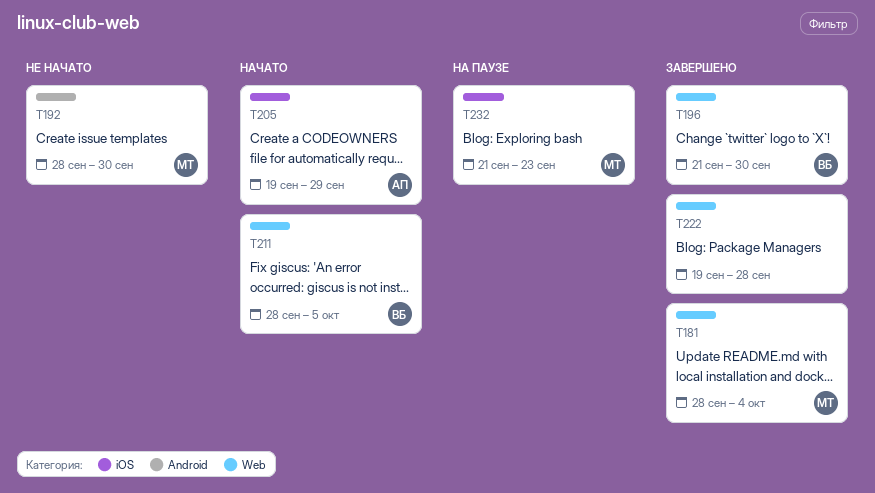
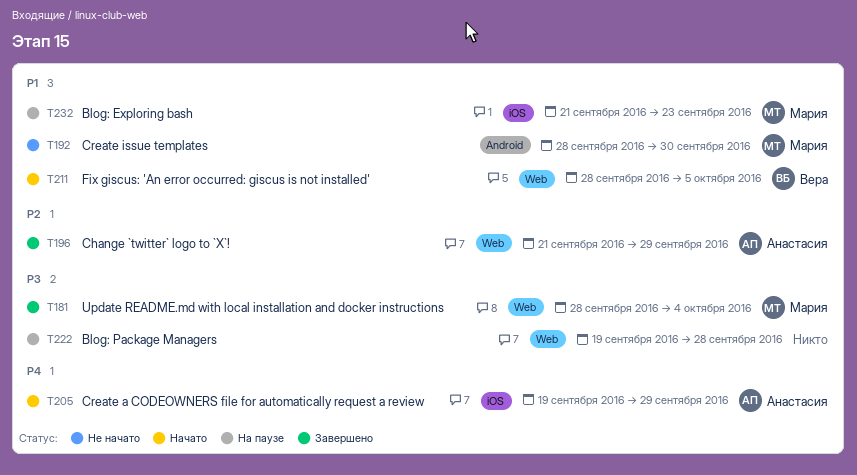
T196, owner: Вера -> Анастасия
T196, due: Sep 30 -> Sep 29
T222, status: Завершено -> На паузе

